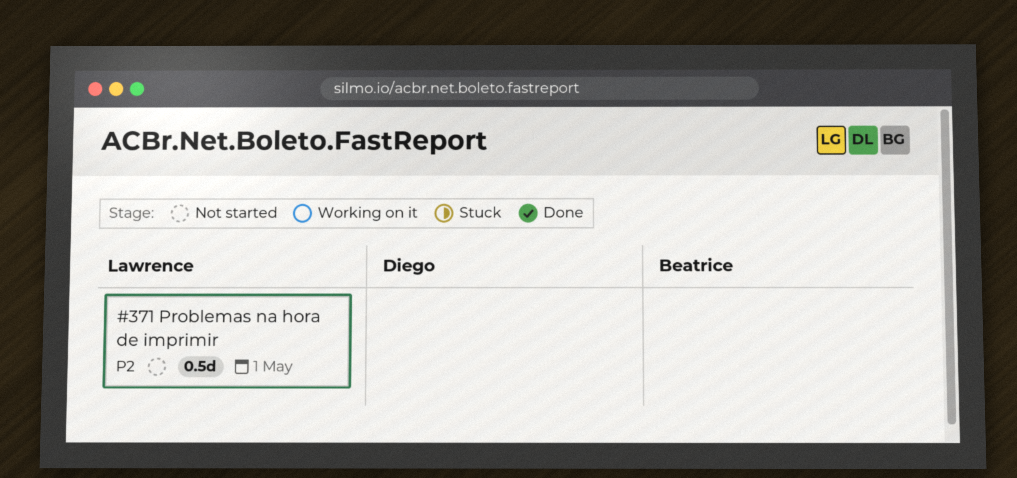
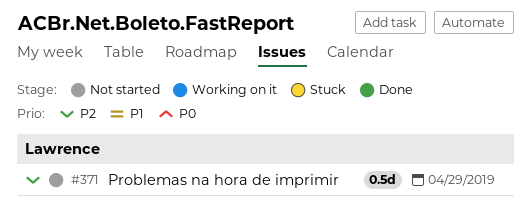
#371, due: May 1 -> Apr 29

